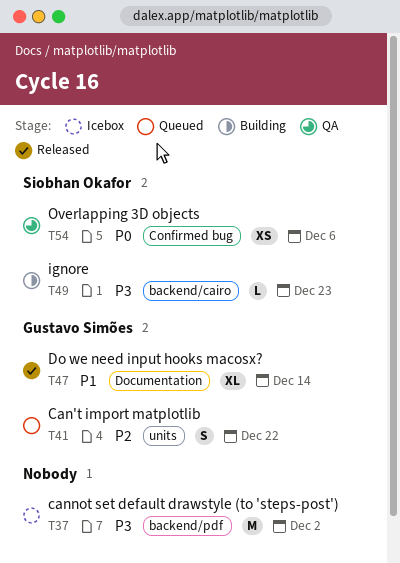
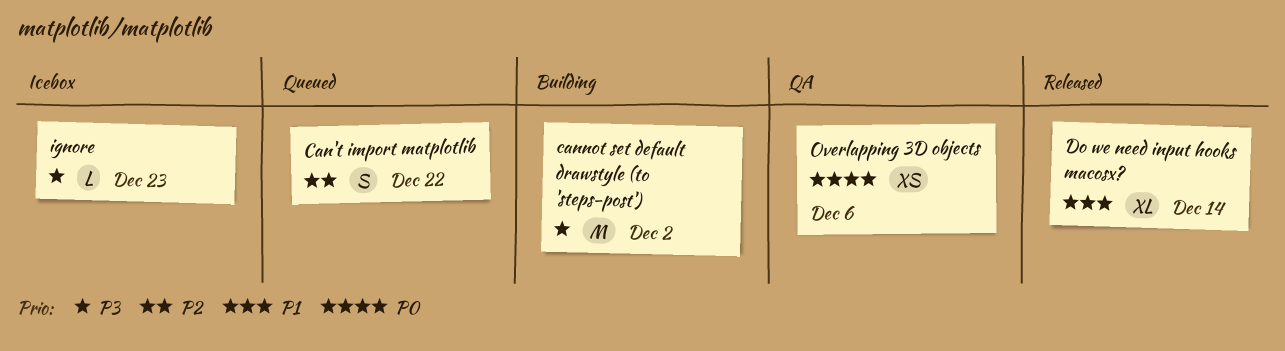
cannot set default drawstyle (to 'steps-post'), status: Icebox -> Building
ignore, status: Building -> Icebox

